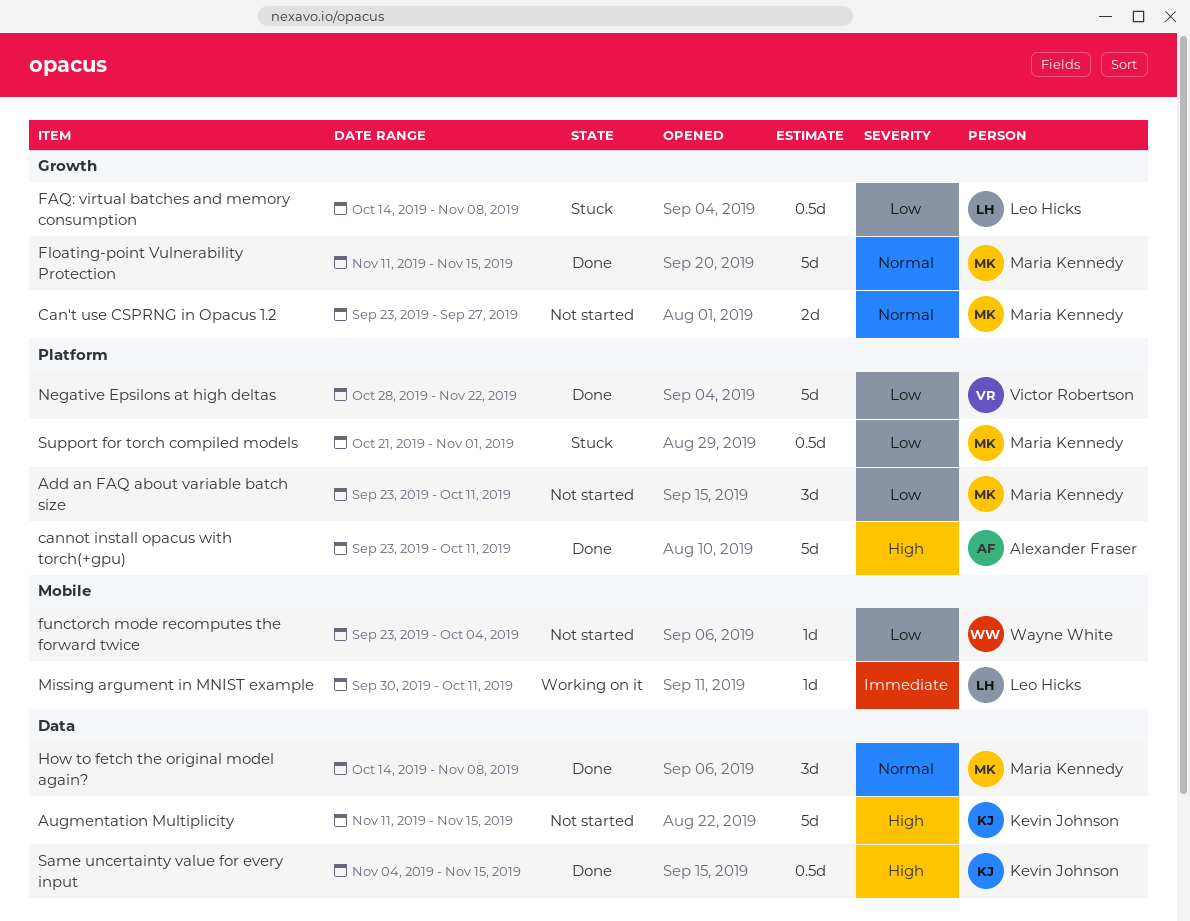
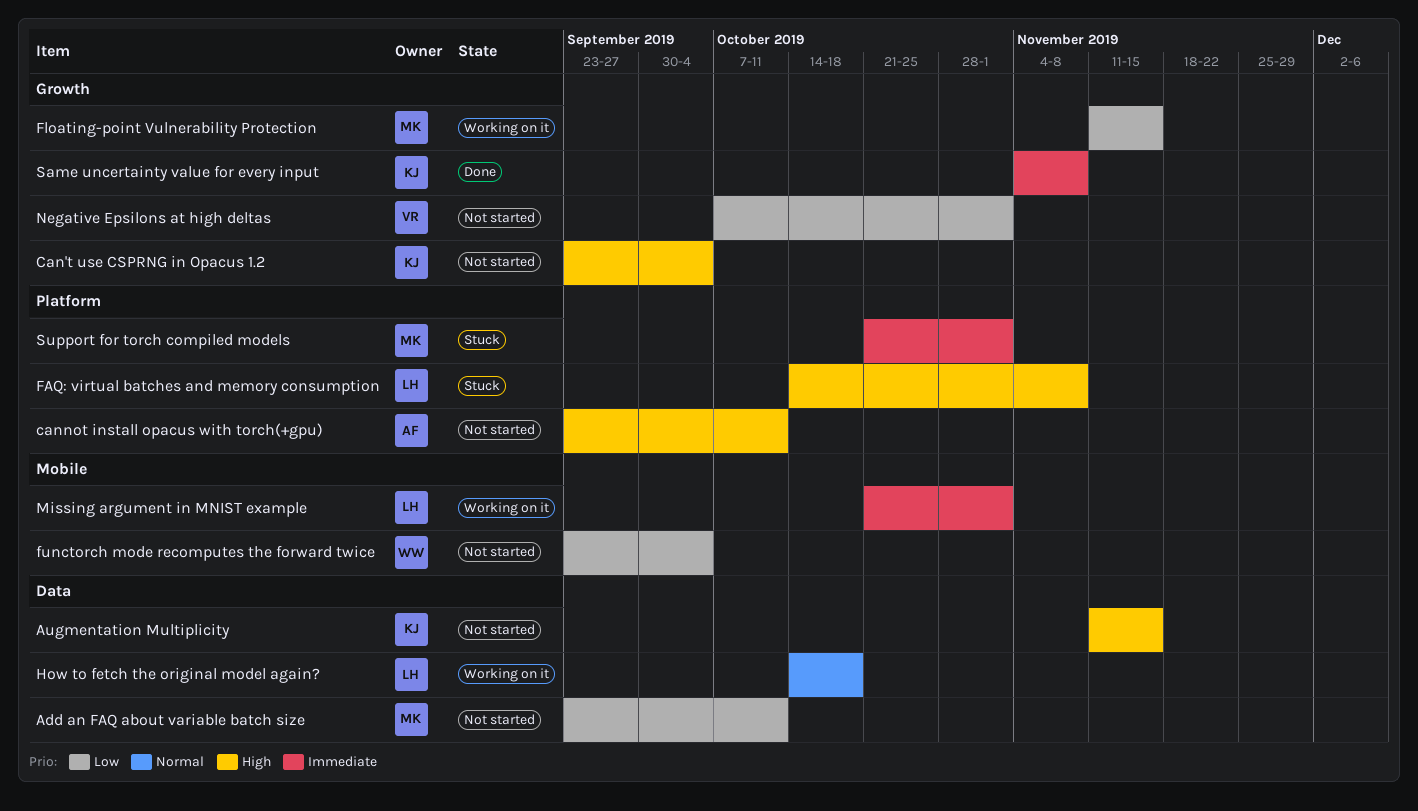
Add an FAQ about variable batch size, label: Platform -> Data
Can't use CSPRNG in Opacus 1.2, owner: Maria Kennedy -> Kevin Johnson
Can't use CSPRNG in Opacus 1.2, priority: Normal -> High
Can't use CSPRNG in Opacus 1.2, due: Sep 27 -> Oct 4
cannot install opacus with torch(+gpu), status: Done -> Not started
FAQ: virtual batches and memory consumption, priority: Low -> High
FAQ: virtual batches and memory consumption, label: Growth -> Platform
Floating-point Vulnerability Protection, status: Done -> Working on it
Floating-point Vulnerability Protection, priority: Normal -> Low
How to fetch the original model again?, status: Done -> Working on it
How to fetch the original model again?, owner: Maria Kennedy -> Leo Hicks
How to fetch the original model again?, due: Nov 8 -> Oct 18
Missing argument in MNIST example, start: Sep 30 -> Oct 21
Missing argument in MNIST example, due: Oct 11 -> Nov 1
Negative Epsilons at high deltas, status: Done -> Not started
Negative Epsilons at high deltas, label: Platform -> Growth
Negative Epsilons at high deltas, start: Oct 28 -> Oct 7
Negative Epsilons at high deltas, due: Nov 22 -> Nov 1
Same uncertainty value for every input, priority: High -> Immediate
Same uncertainty value for every input, label: Data -> Growth
Same uncertainty value for every input, due: Nov 15 -> Nov 8
Support for torch compiled models, priority: Low -> Immediate

